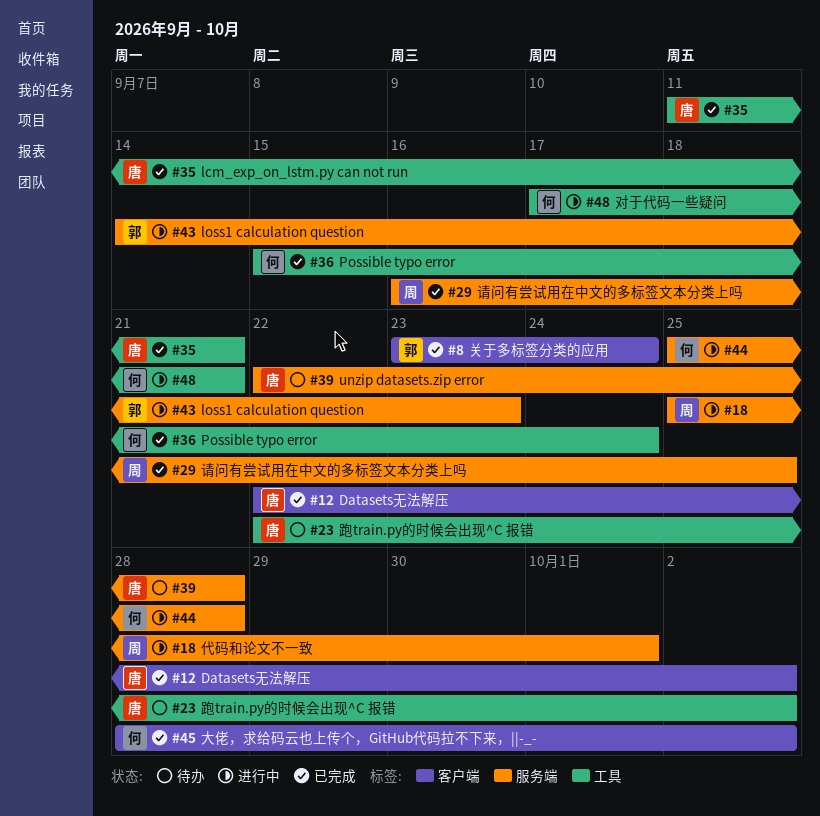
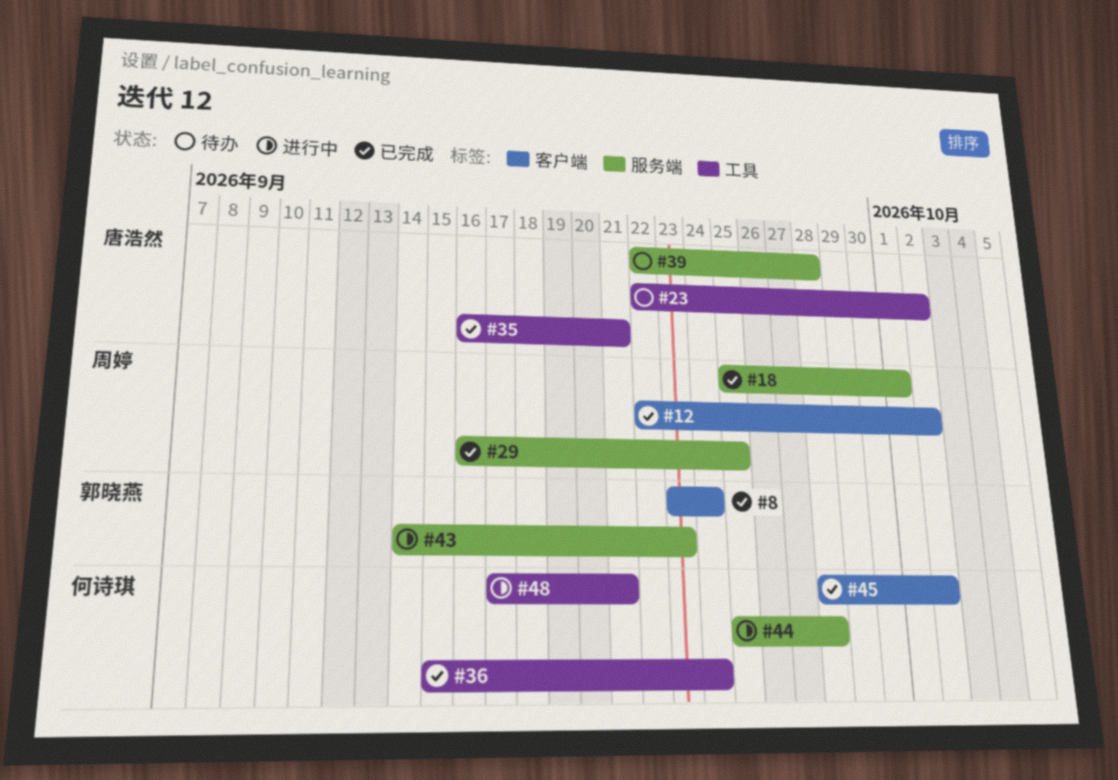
#12, owner: 唐浩然 -> 周婷
#18, status: 进行中 -> 已完成
#35, start: Sep 11 -> Sep 16

